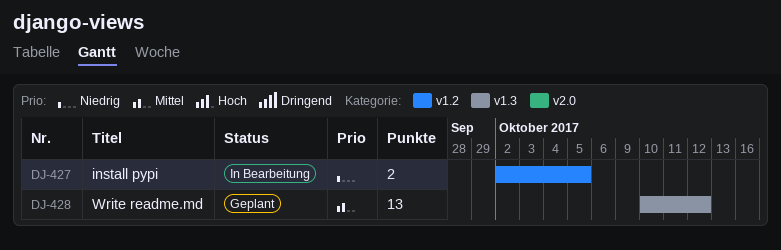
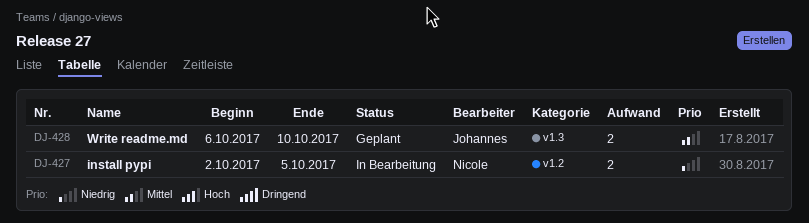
DJ-428, estimate: 13 -> 2
DJ-428, start: Oct 10 -> Oct 6
DJ-428, due: Oct 12 -> Oct 10

